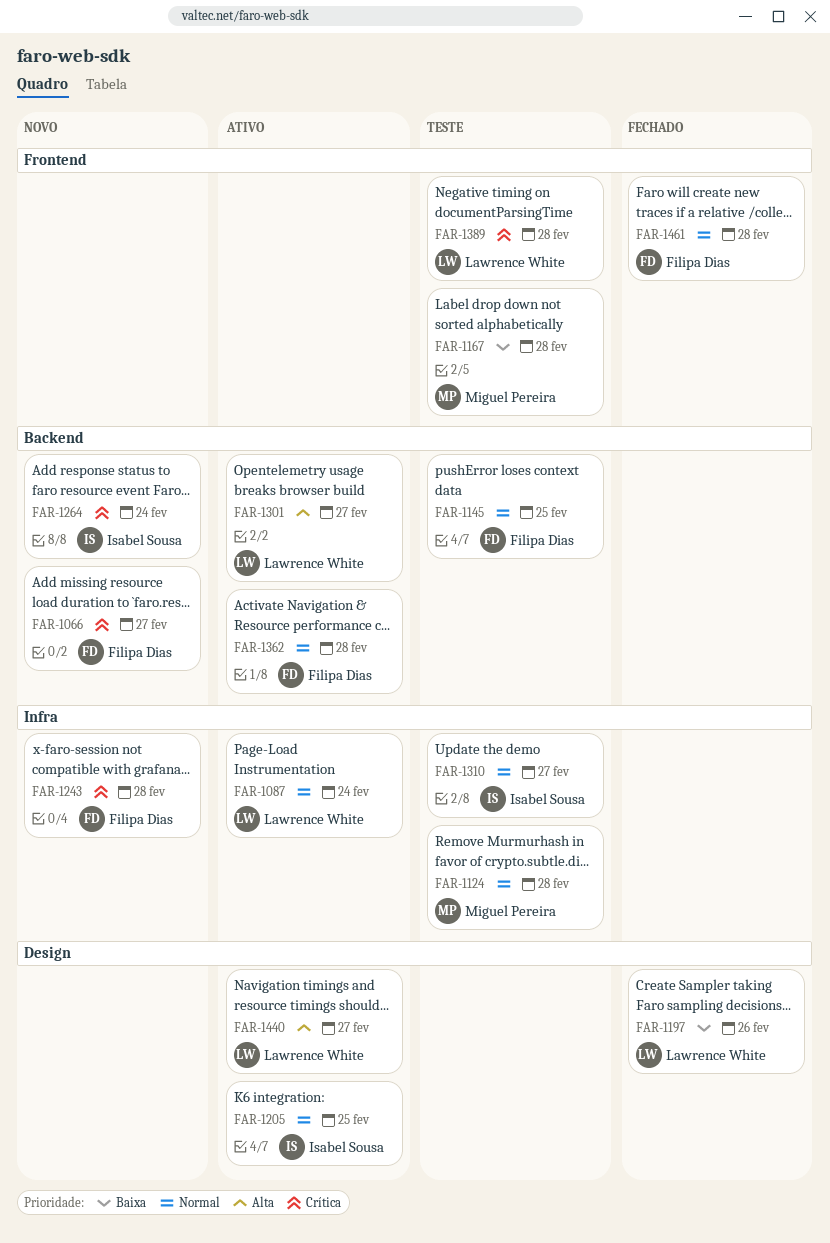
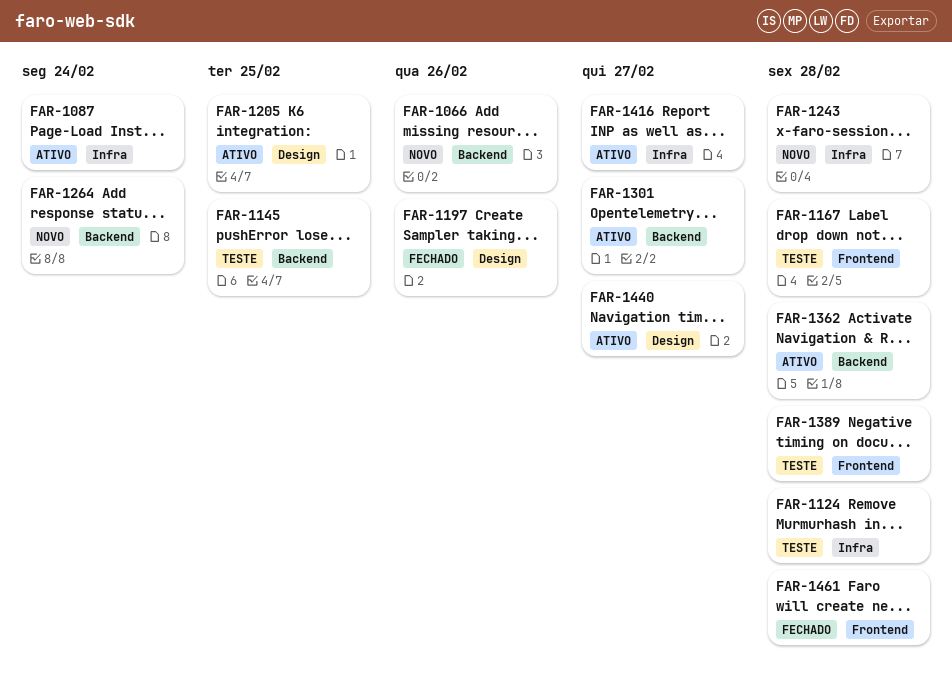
FAR-1066, due: Feb 27 -> Feb 26
FAR-1310: present -> none
FAR-1416: none -> present

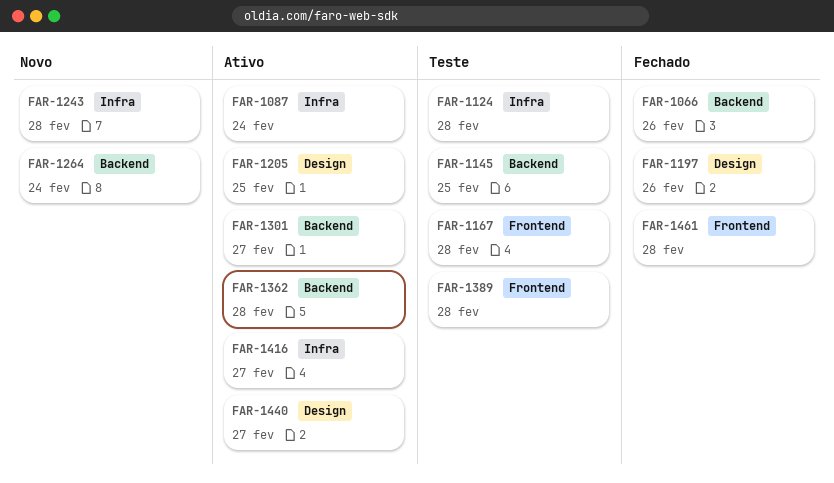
FAR-1066, status: Novo -> Fechado

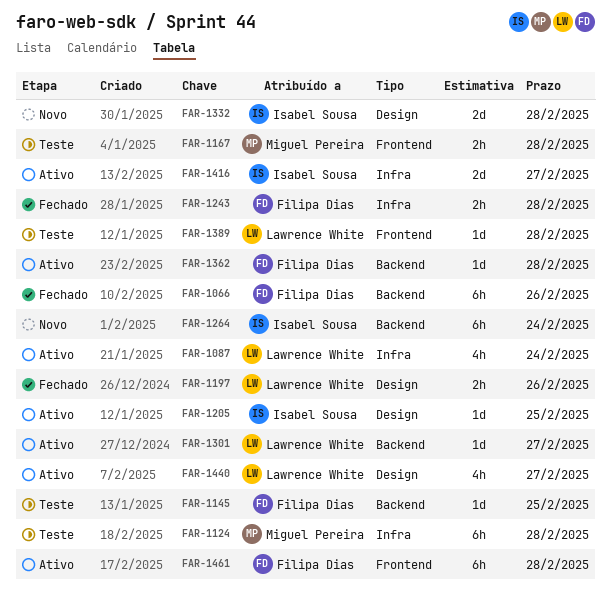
FAR-1243, status: Novo -> Fechado
FAR-1332: none -> present
FAR-1461, status: Fechado -> Ativo

